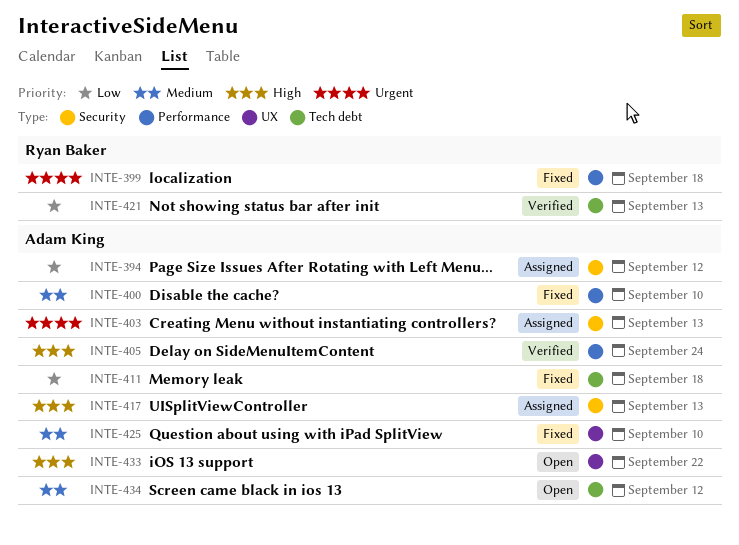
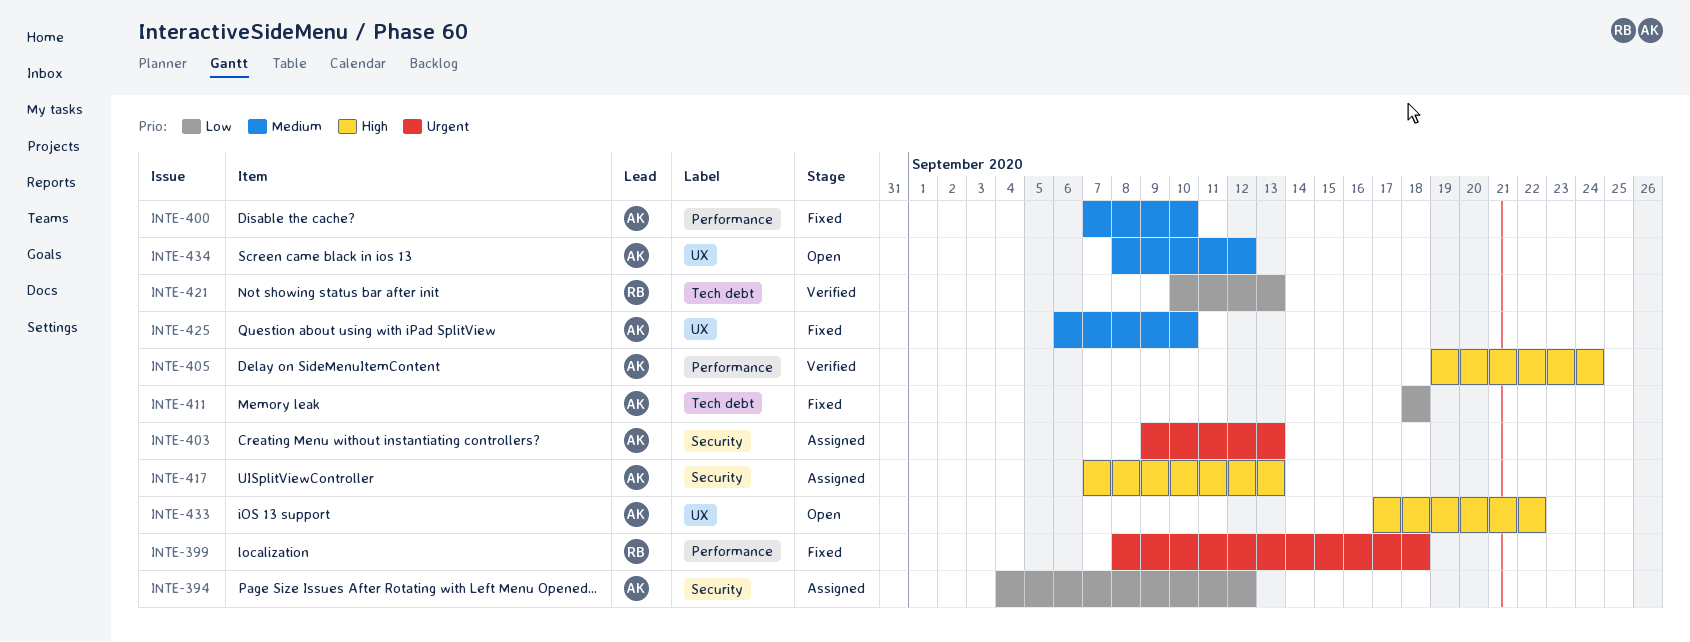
INTE-434, label: Tech debt -> UX

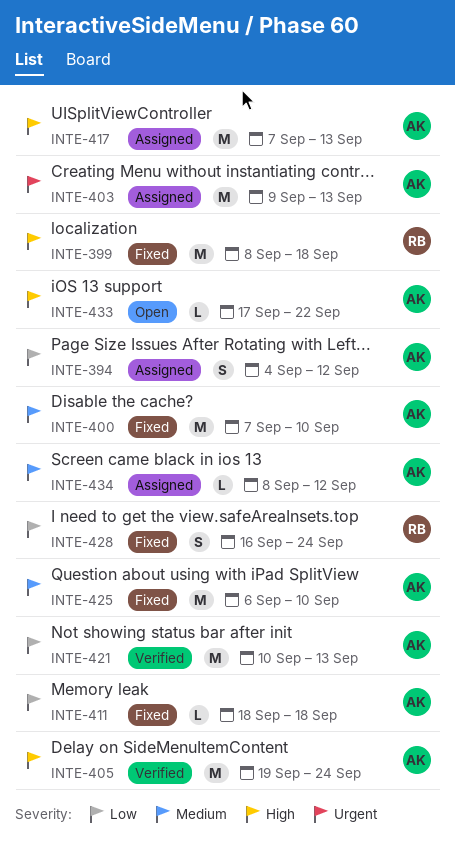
INTE-399, priority: Urgent -> High
INTE-421, owner: RB -> AK
INTE-428: none -> present
INTE-434, status: Open -> Assigned

